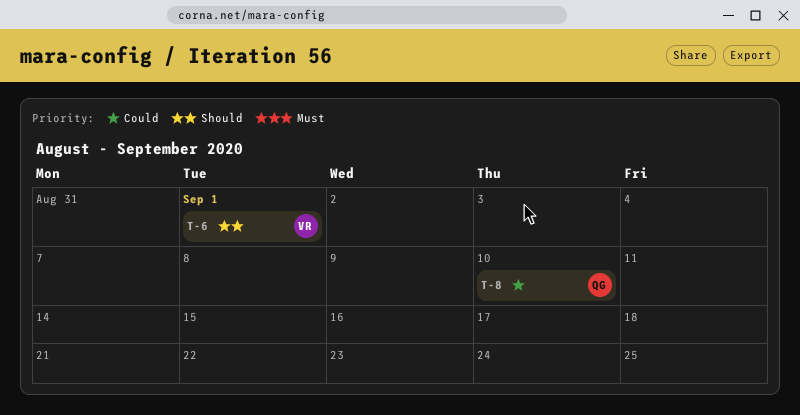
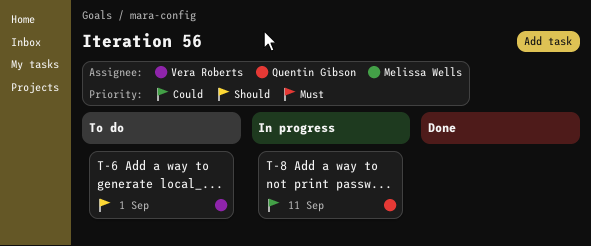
T-8, due: Sep 10 -> Sep 11

